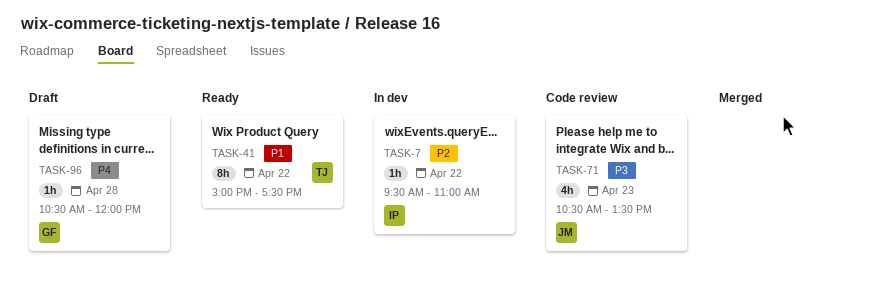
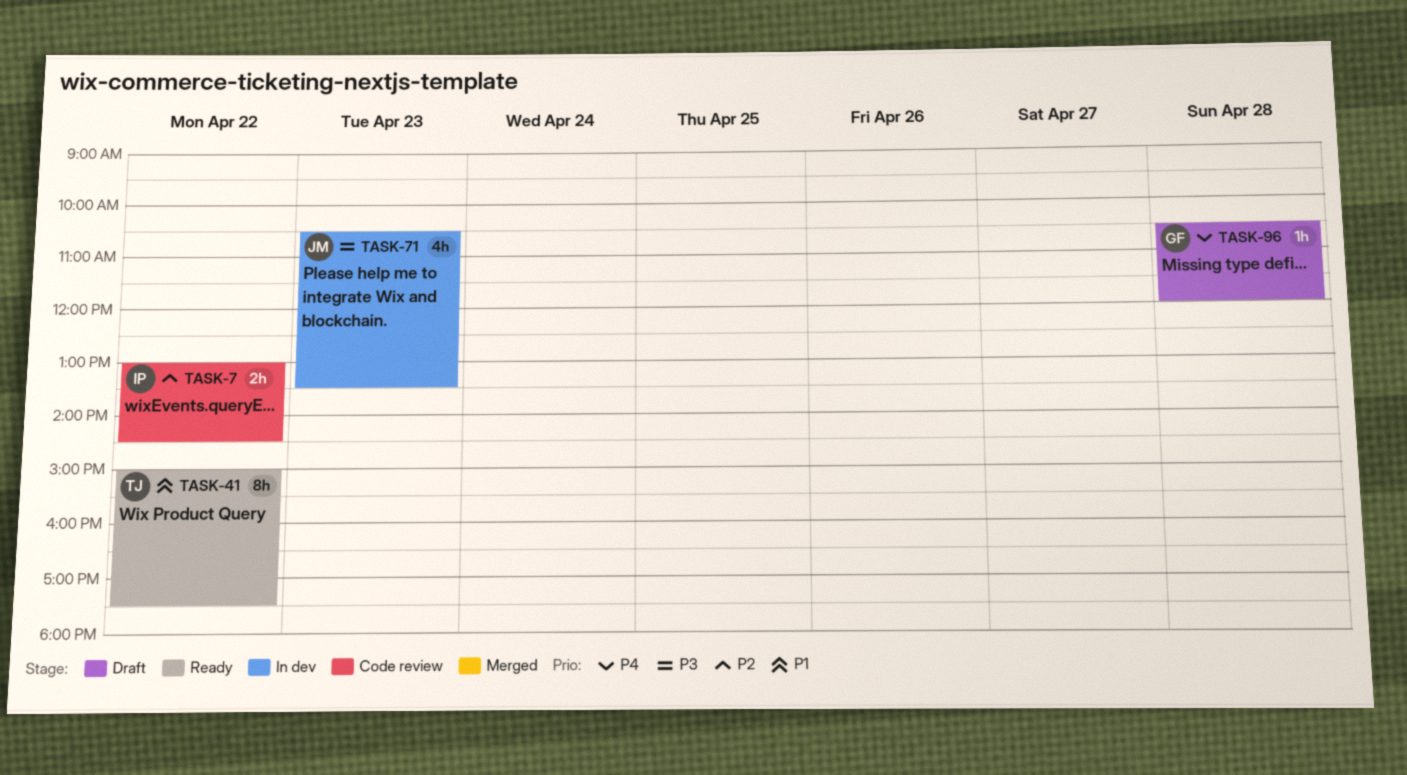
TASK-7, status: In dev -> Code review
TASK-7, estimate: 1h -> 2h
TASK-7, begins: 09:30 -> 13:00
TASK-7, ends: 11:00 -> 14:30
TASK-71, status: Code review -> In dev

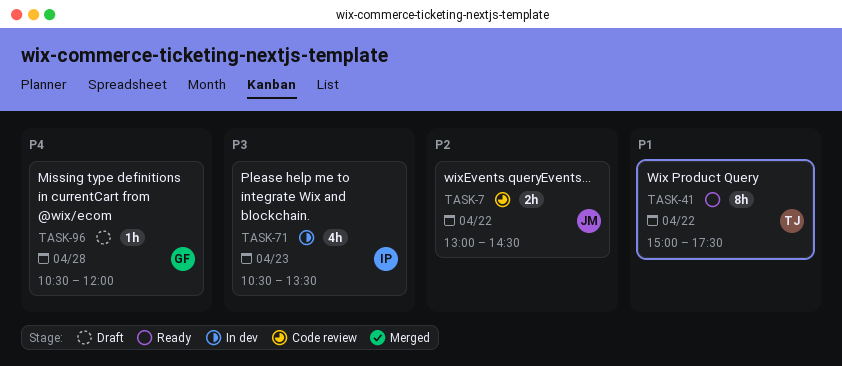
TASK-7, owner: IP -> JM
TASK-71, owner: JM -> IP

